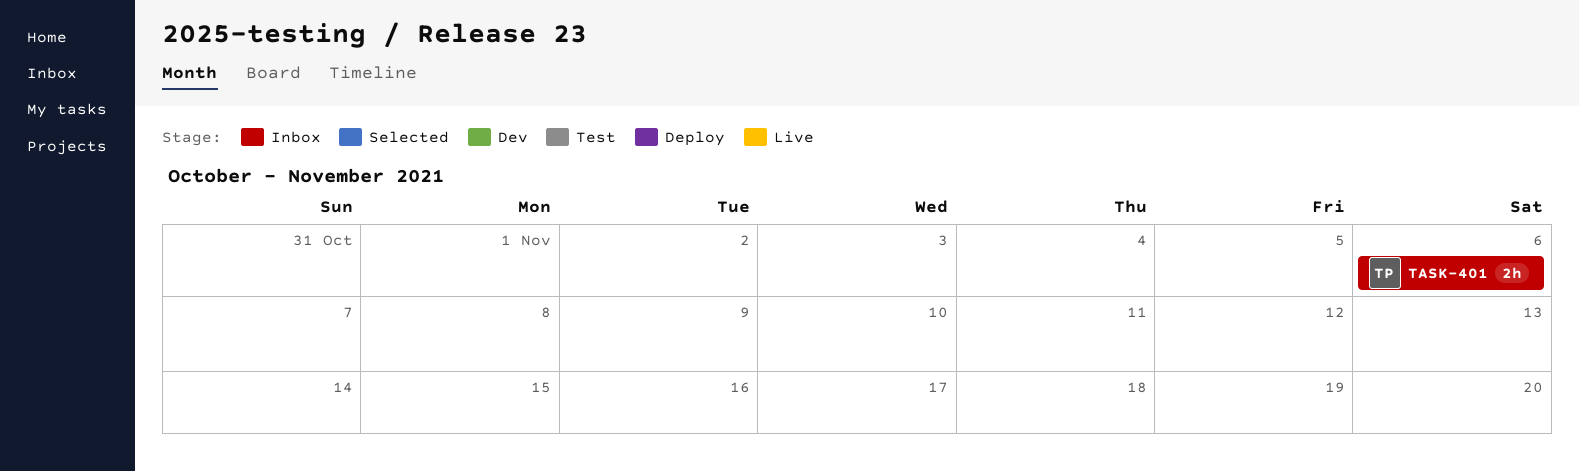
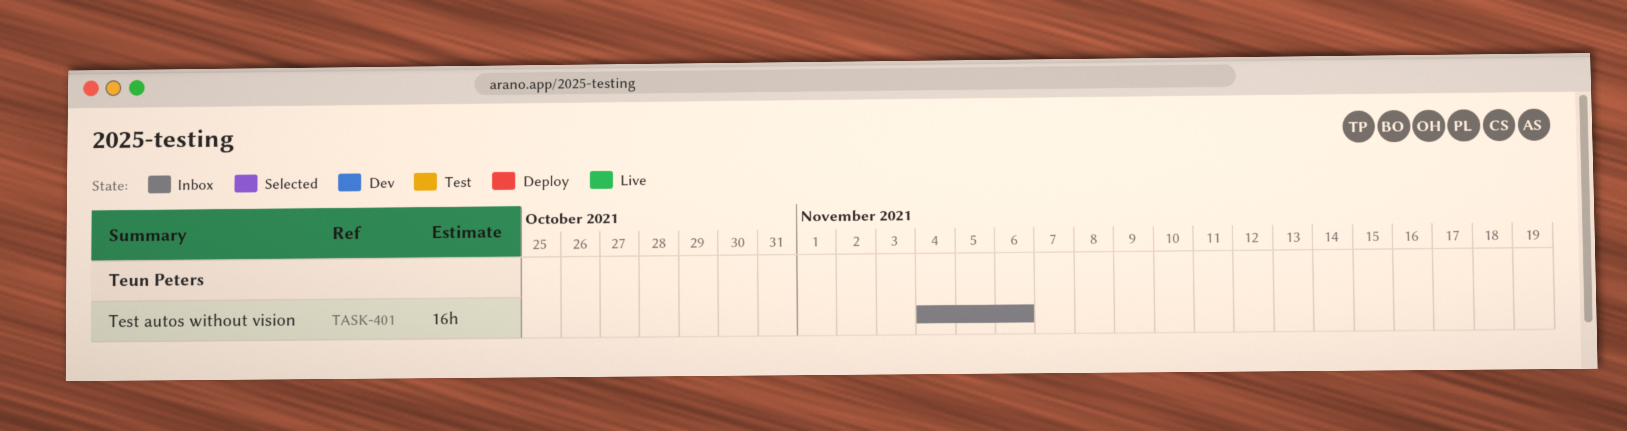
TASK-401, estimate: 2h -> 16h
TASK-401, start: Nov 6 -> Nov 4

